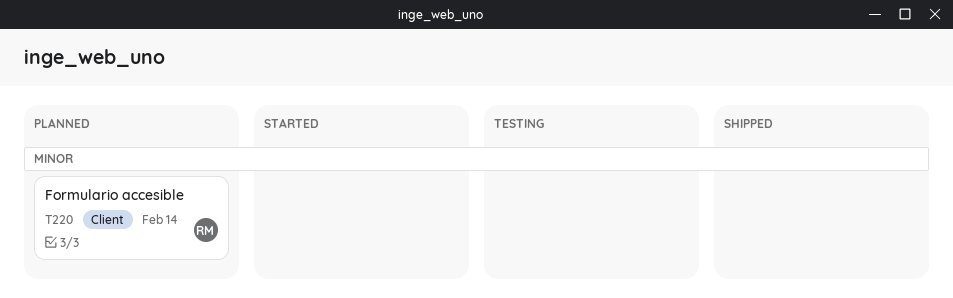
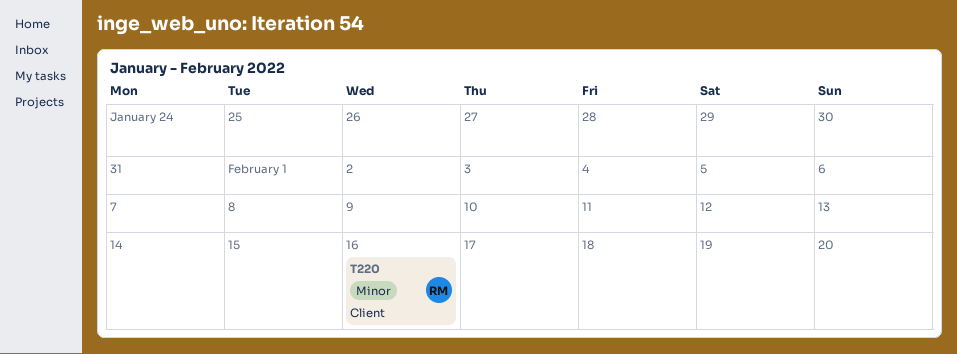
T220, due: Feb 14 -> Feb 16

